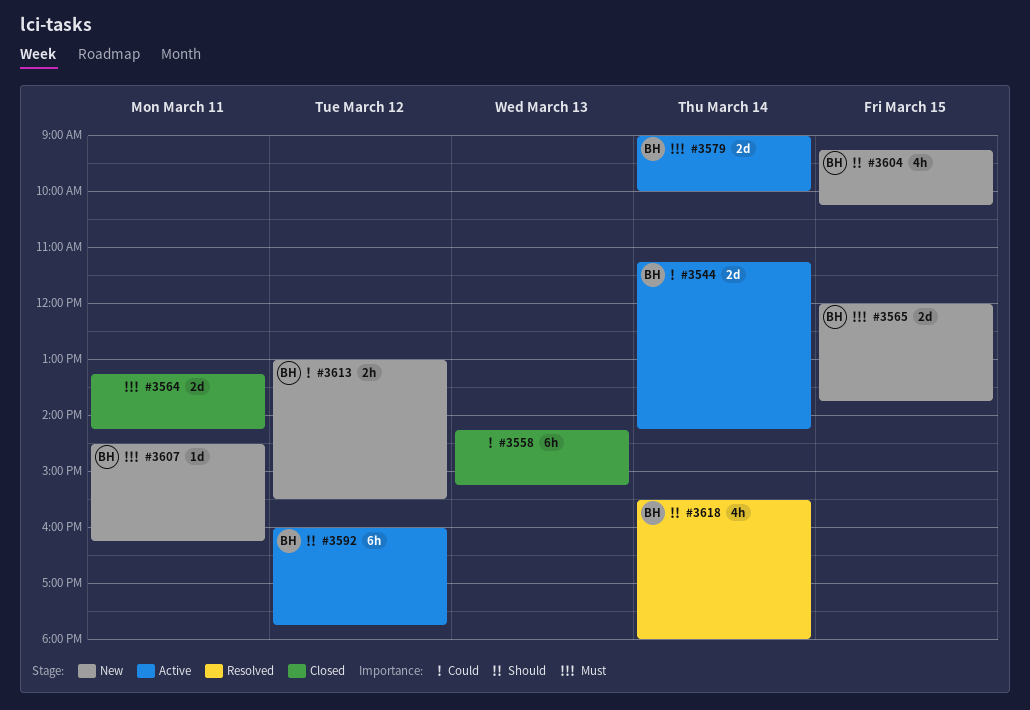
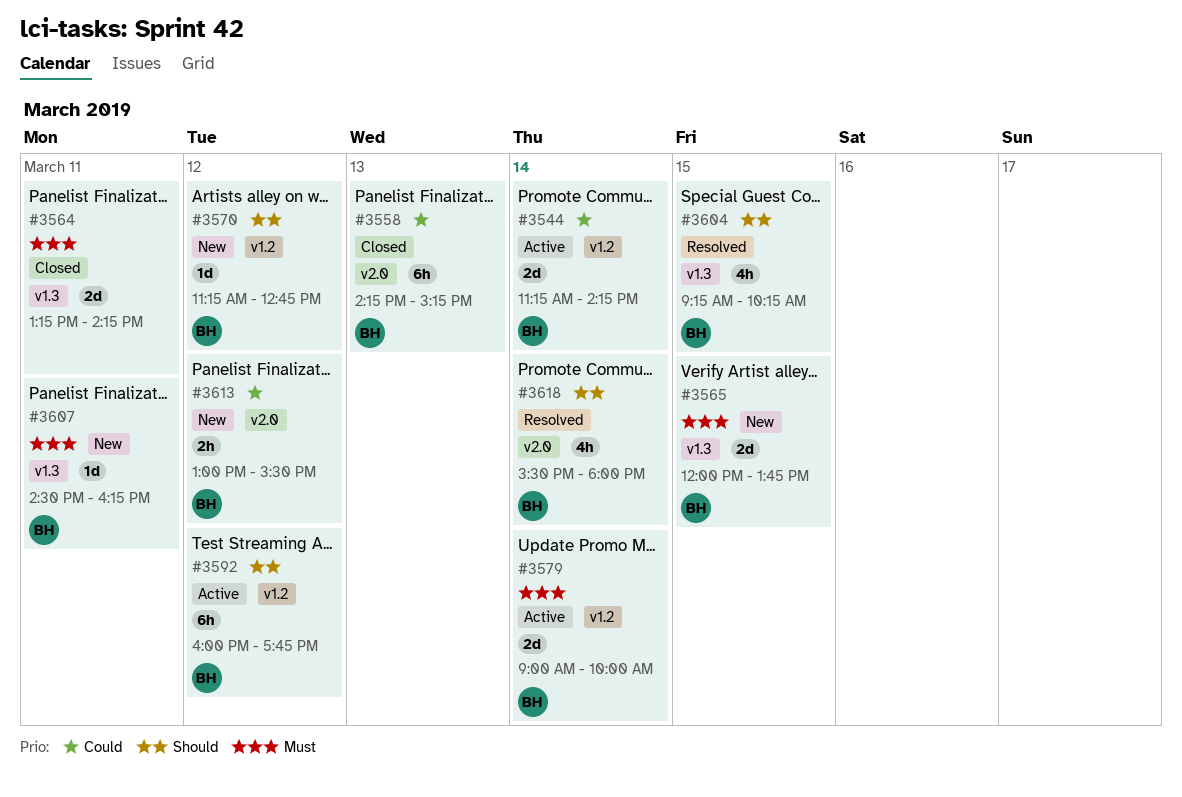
#3558, owner: none -> BH
#3570: none -> present
#3604, status: New -> Resolved

